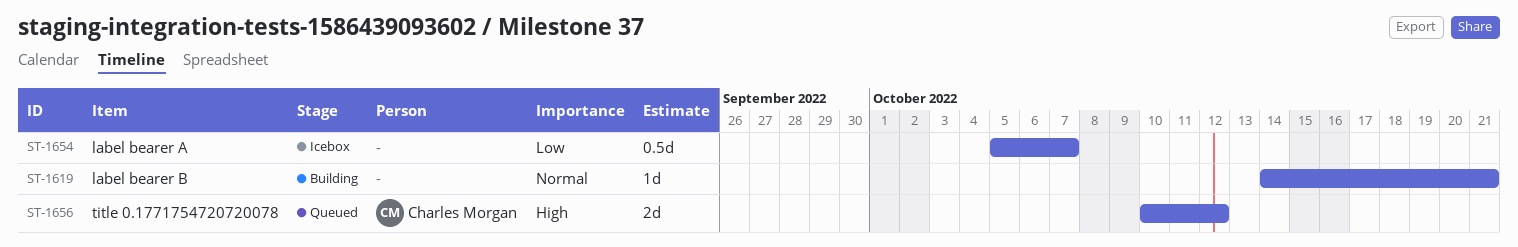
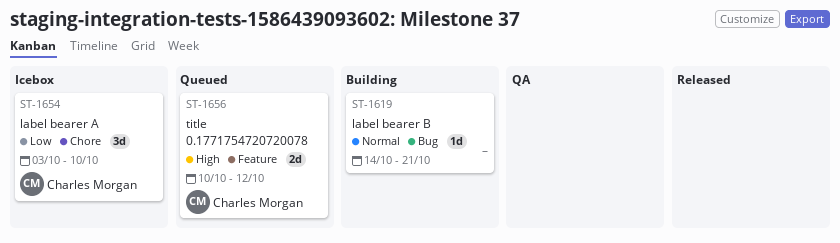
ST-1654, owner: none -> Charles Morgan
ST-1654, estimate: 0.5d -> 3d
ST-1654, start: Oct 5 -> Oct 3
ST-1654, due: Oct 7 -> Oct 10

